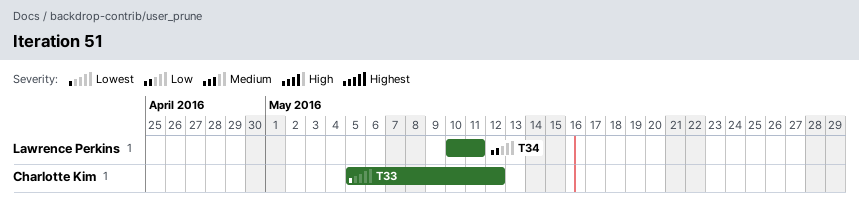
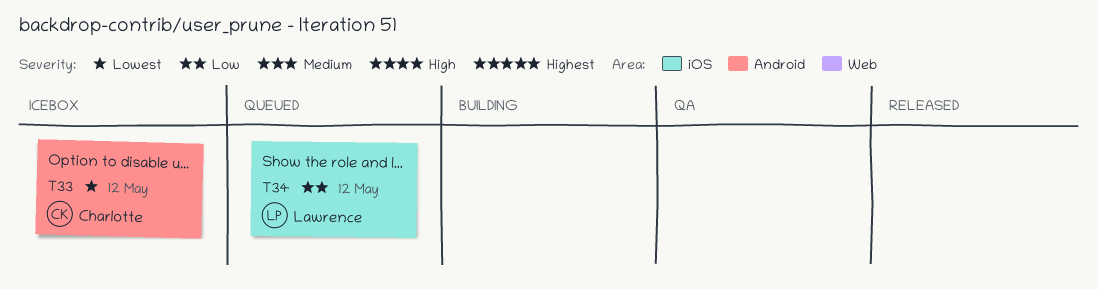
T34, due: May 11 -> May 12

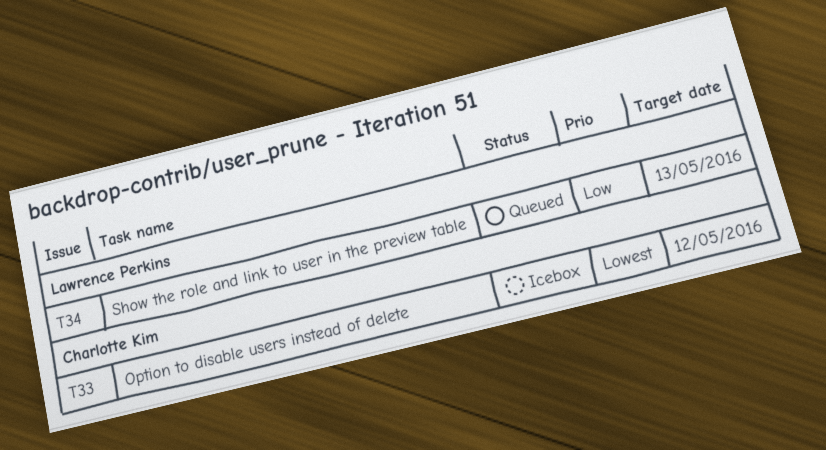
T34, due: May 12 -> May 13

